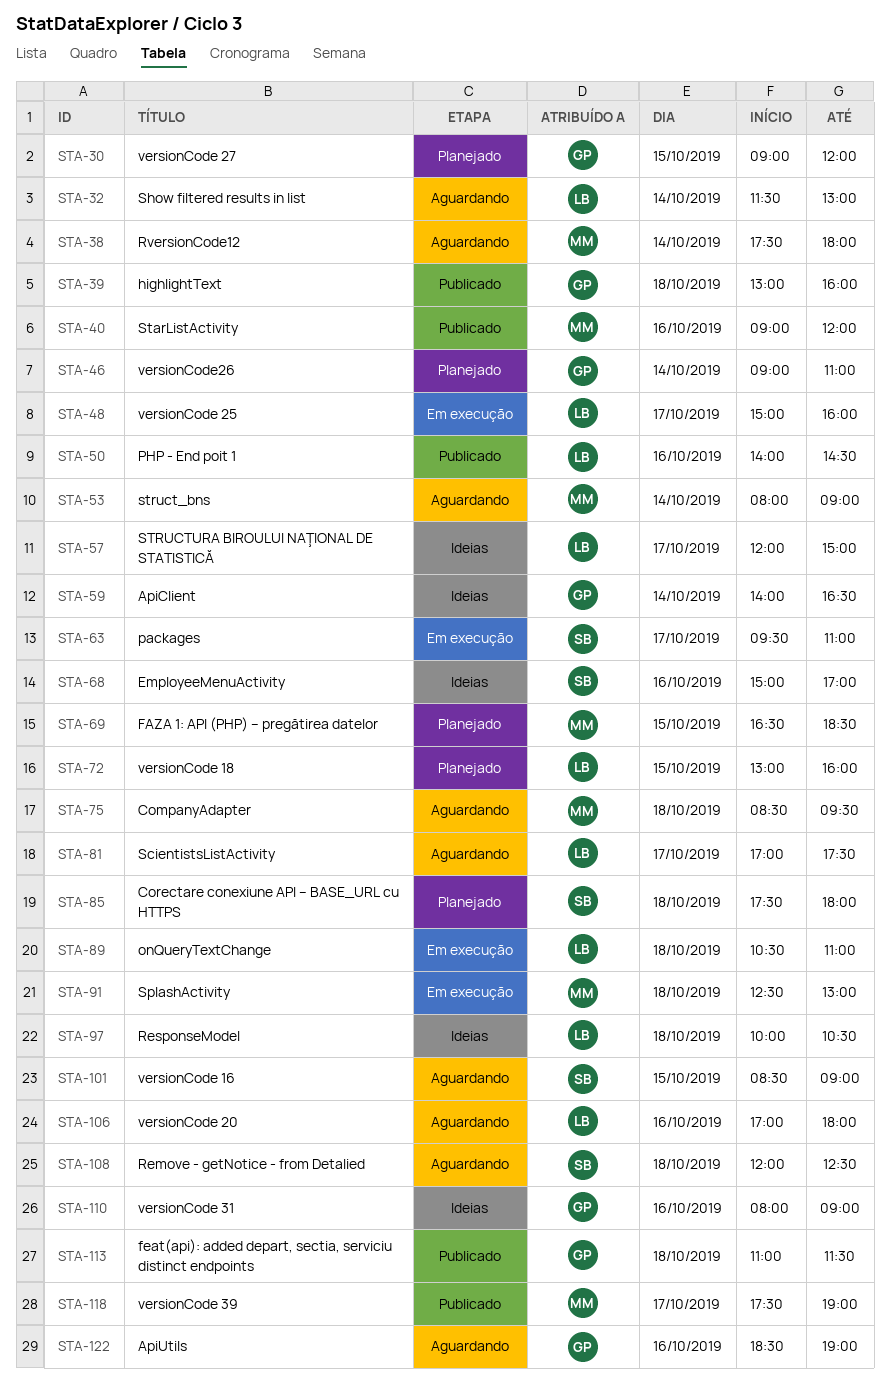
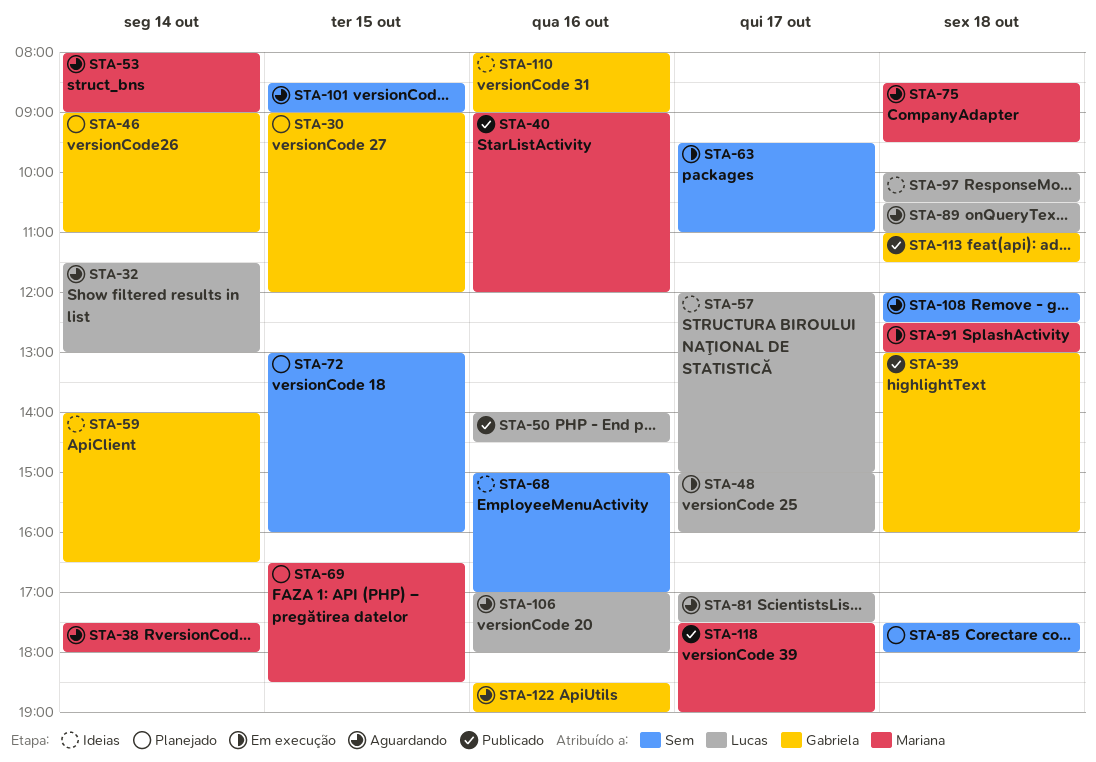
STA-72, owner: Lucas -> Sem
STA-89, status: Em execução -> Aguardando

